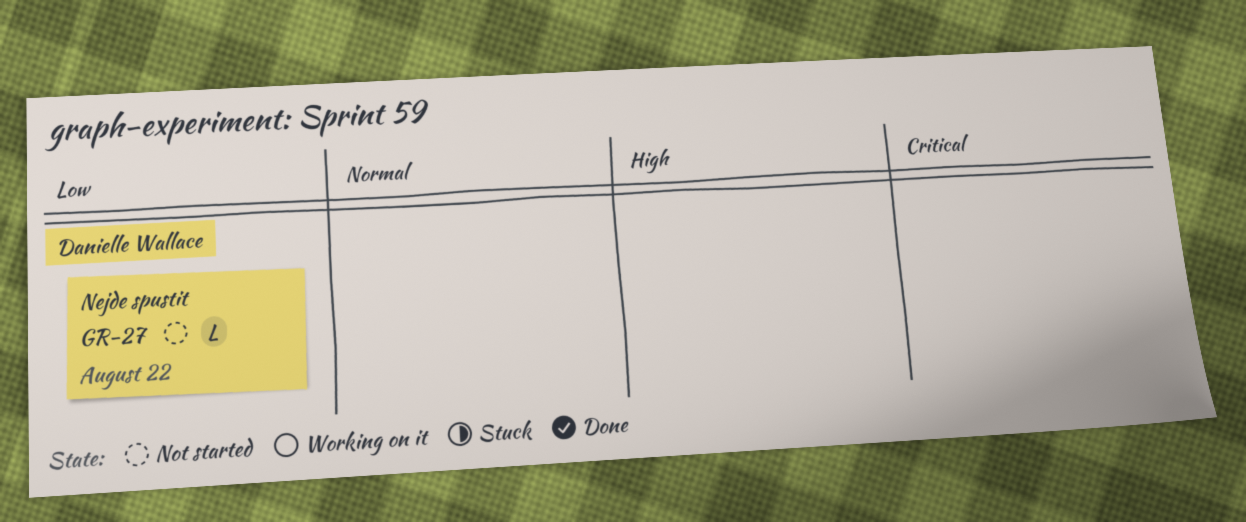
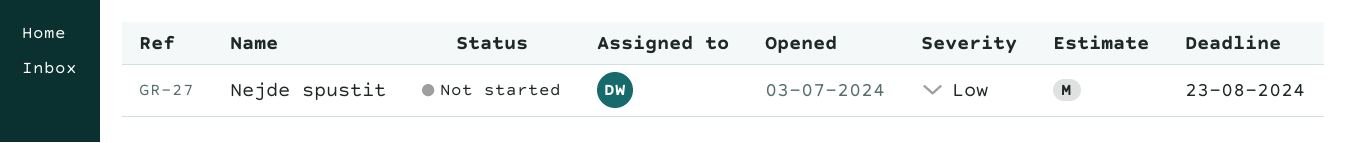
GR-27, estimate: L -> M
GR-27, due: Aug 22 -> Aug 23

